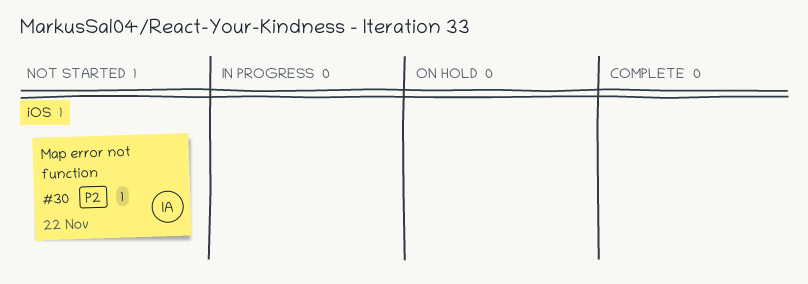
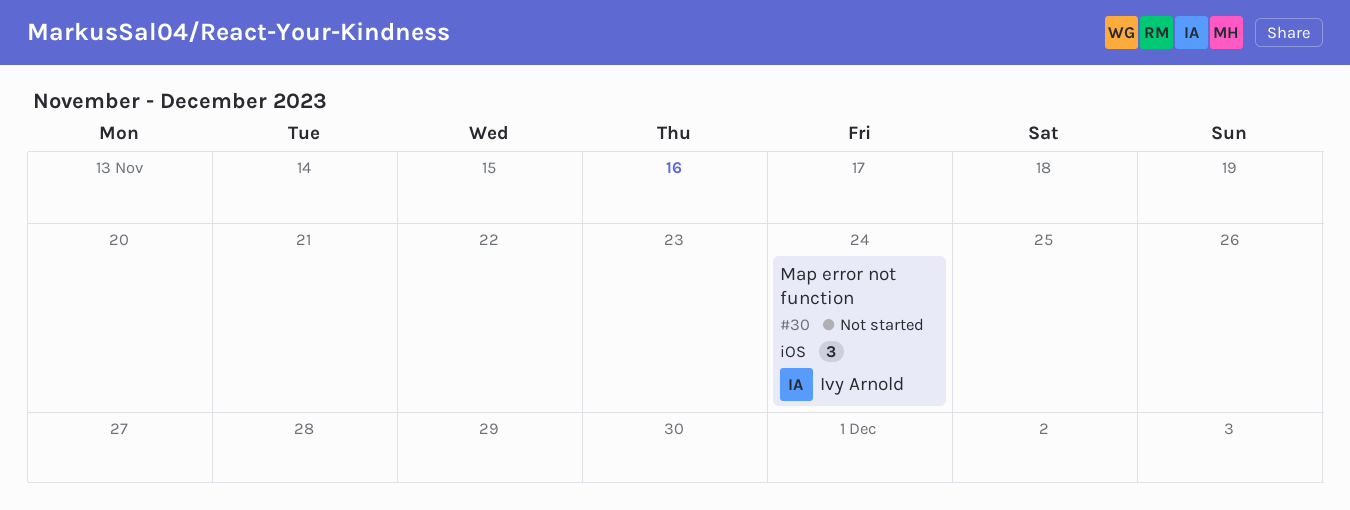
#30, estimate: 1 -> 3
#30, due: Nov 22 -> Nov 24

